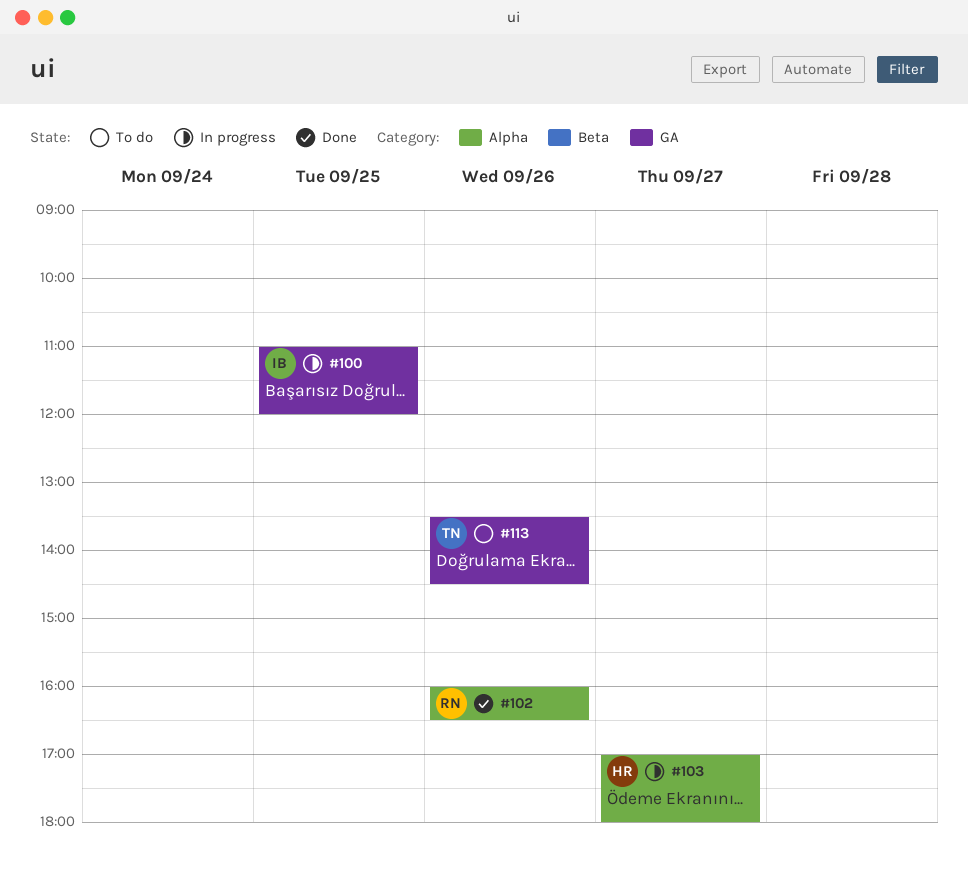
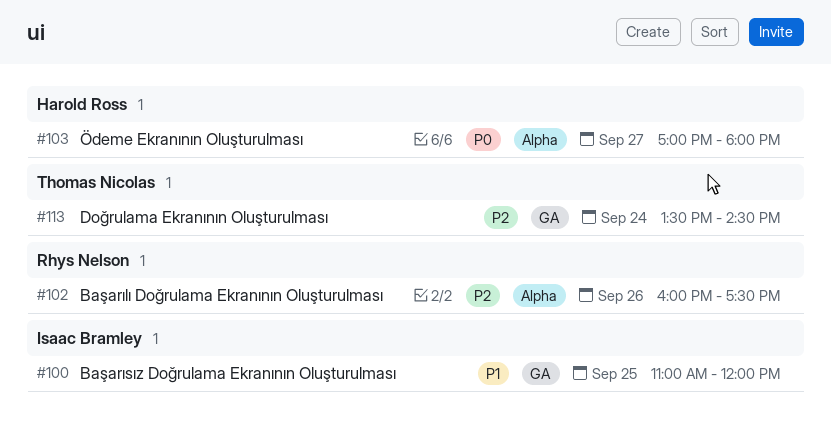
#102, ends: 16:30 -> 17:30
#113, day: Sep 26 -> Sep 24

